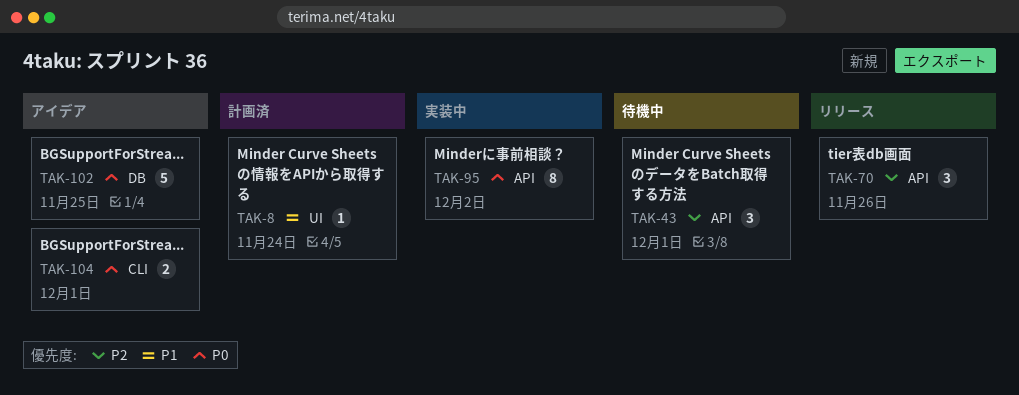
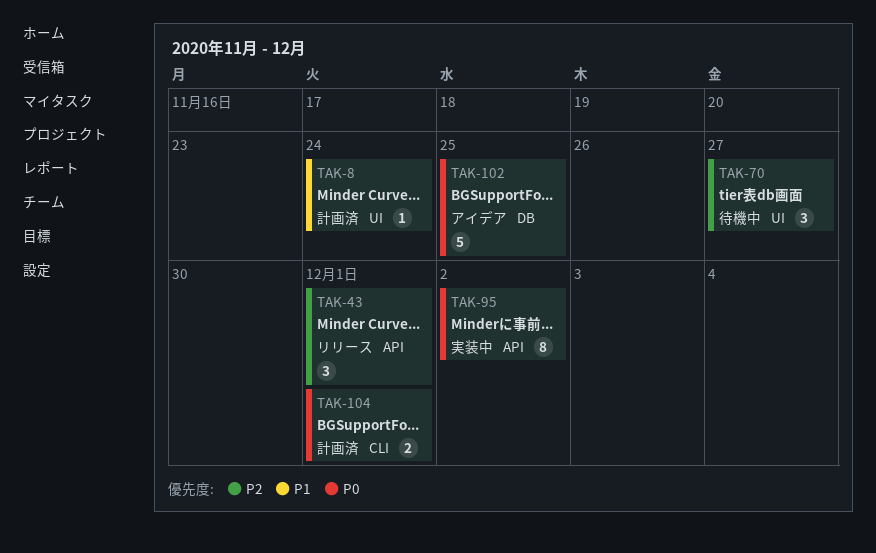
TAK-43, status: 待機中 -> リリース
TAK-70, status: リリース -> 待機中
TAK-70, label: API -> UI
TAK-70, due: Nov 26 -> Nov 27
TAK-104, status: アイデア -> 計画済

